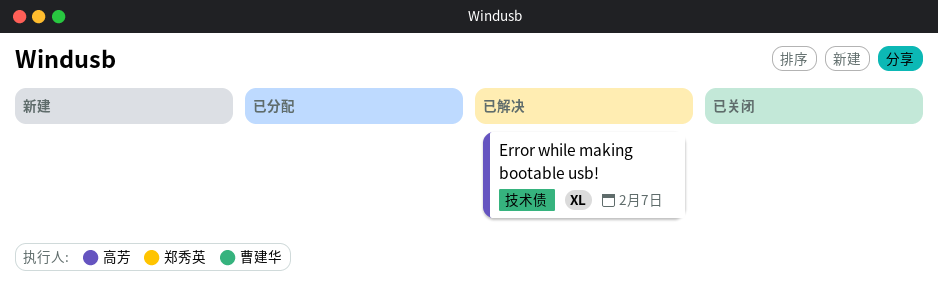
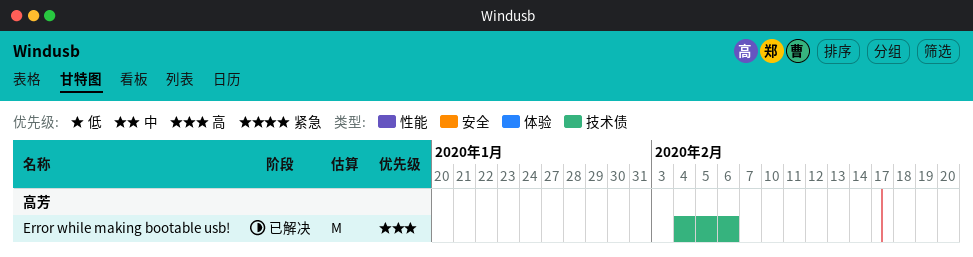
Error while making bootable usb!, estimate: XL -> M
Error while making bootable usb!, due: Feb 7 -> Feb 6

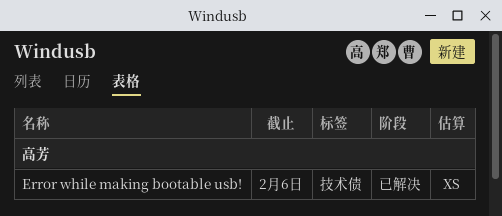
Error while making bootable usb!, estimate: M -> XS

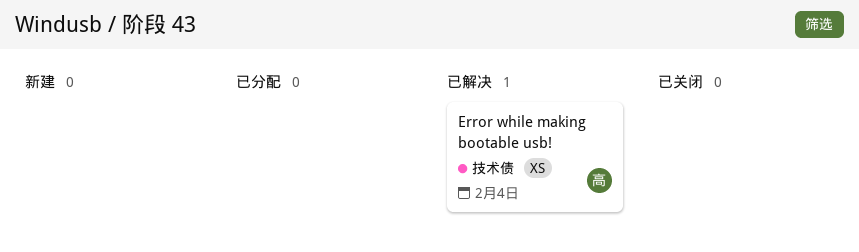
Error while making bootable usb!, due: Feb 6 -> Feb 4

